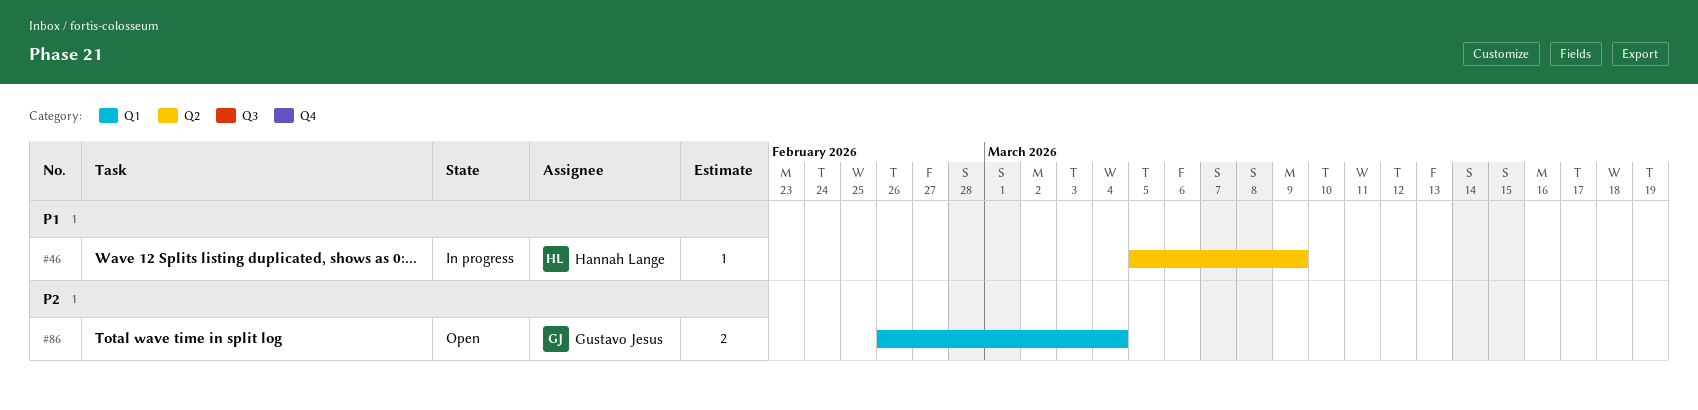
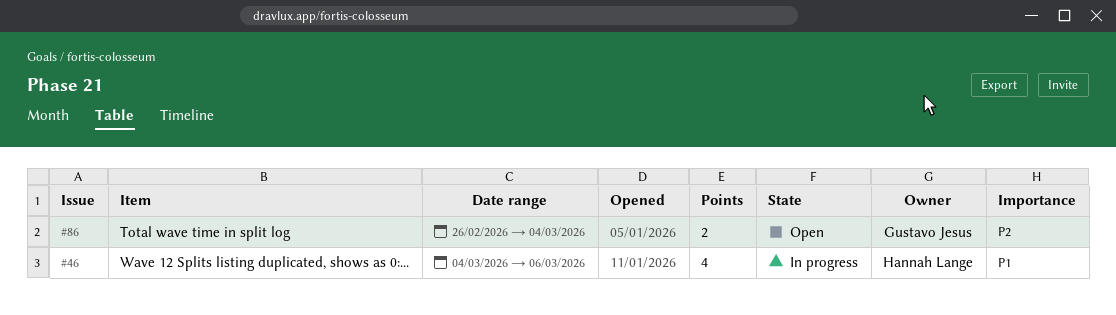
#46, estimate: 1 -> 4
#46, start: Mar 5 -> Mar 4
#46, due: Mar 9 -> Mar 6

